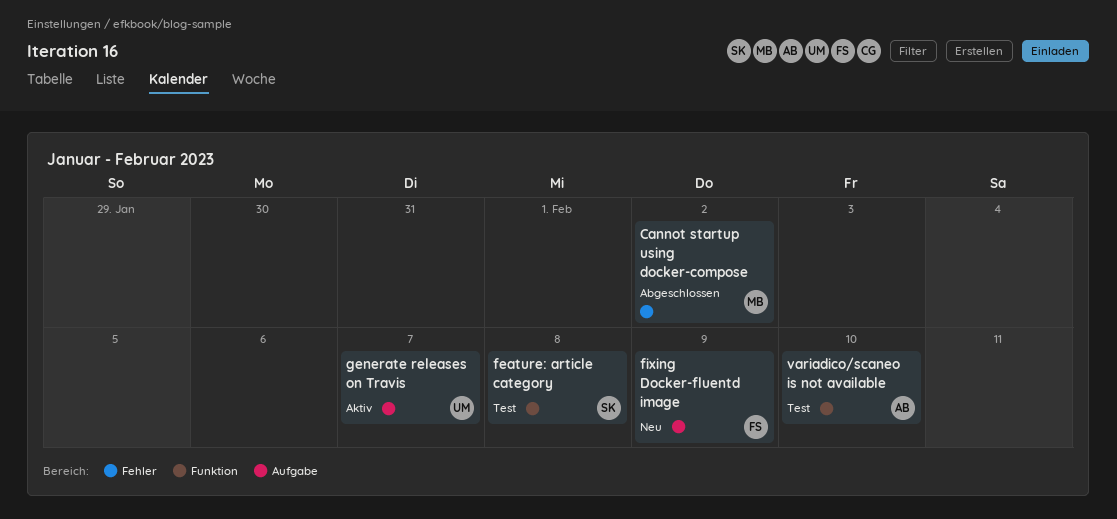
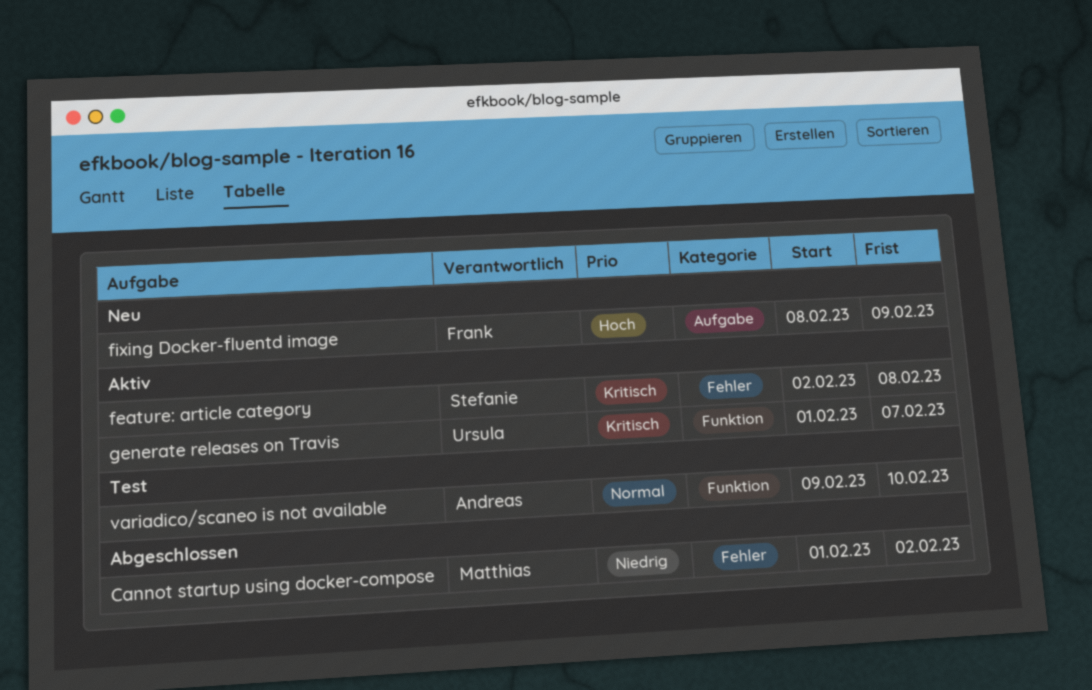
feature: article category, status: Test -> Aktiv
feature: article category, label: Funktion -> Fehler
generate releases on Travis, label: Aufgabe -> Funktion

